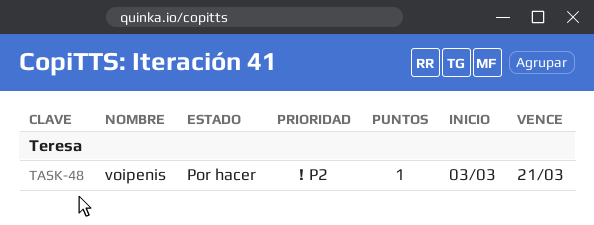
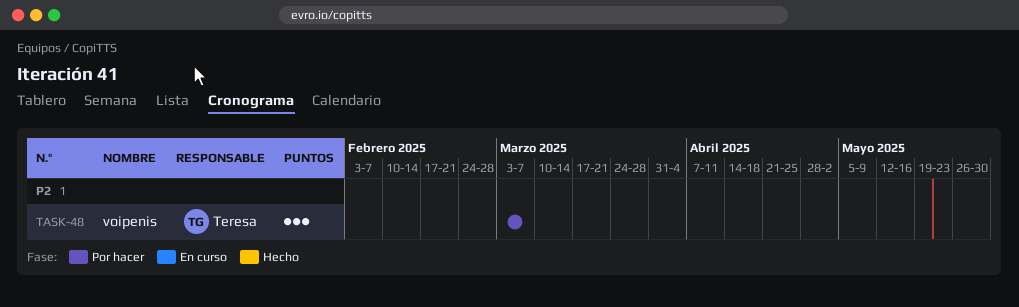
TASK-48, estimate: 1 -> 3
TASK-48, due: Mar 21 -> Mar 7

